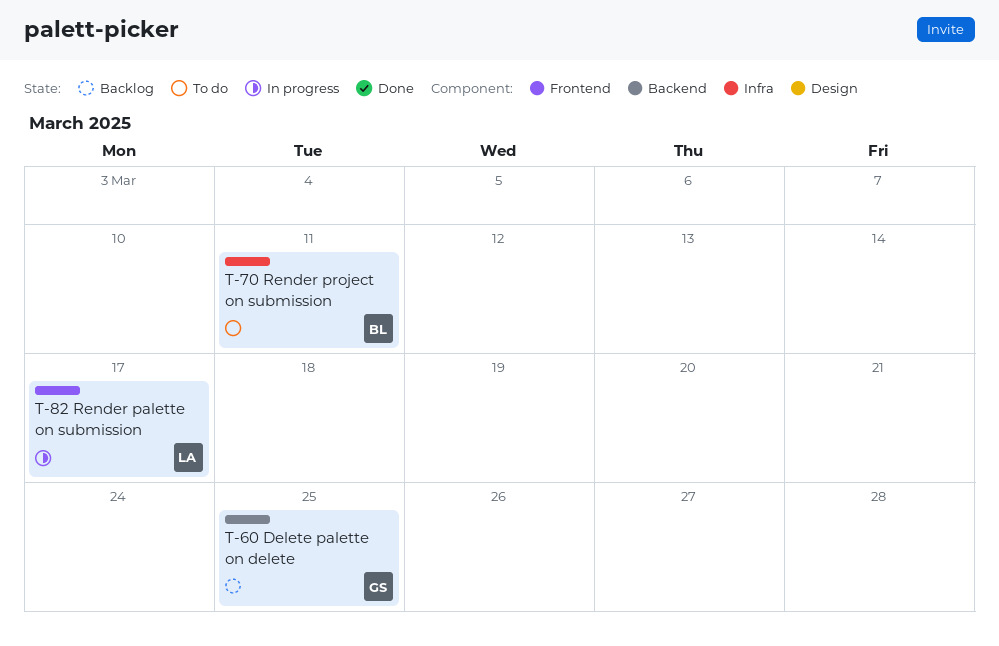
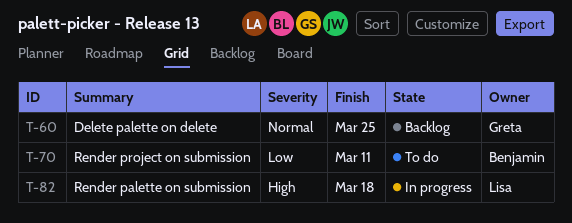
T-82, due: Mar 17 -> Mar 18

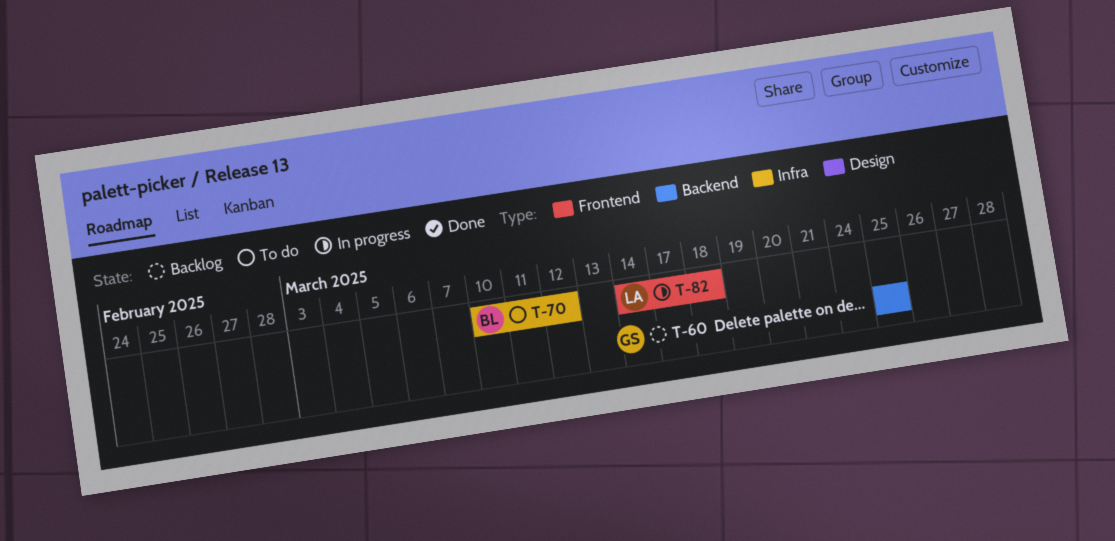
T-70, due: Mar 11 -> Mar 12

